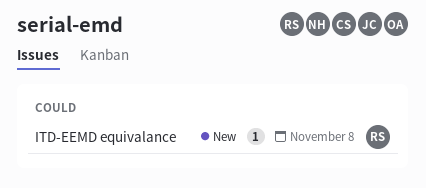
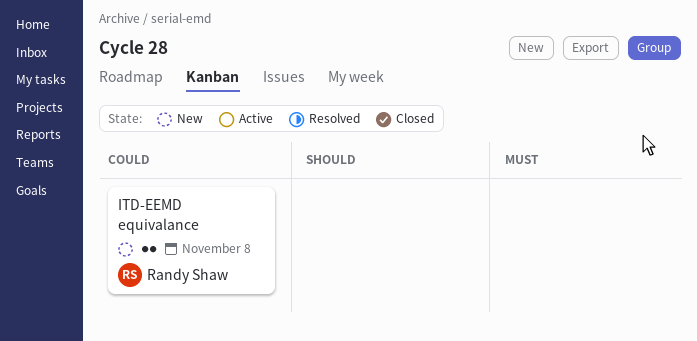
ITD-EEMD equivalance, estimate: 1 -> 2

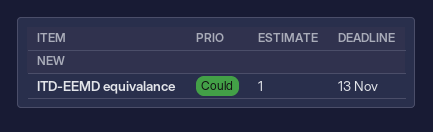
ITD-EEMD equivalance, estimate: 2 -> 1
ITD-EEMD equivalance, due: Nov 8 -> Nov 13

